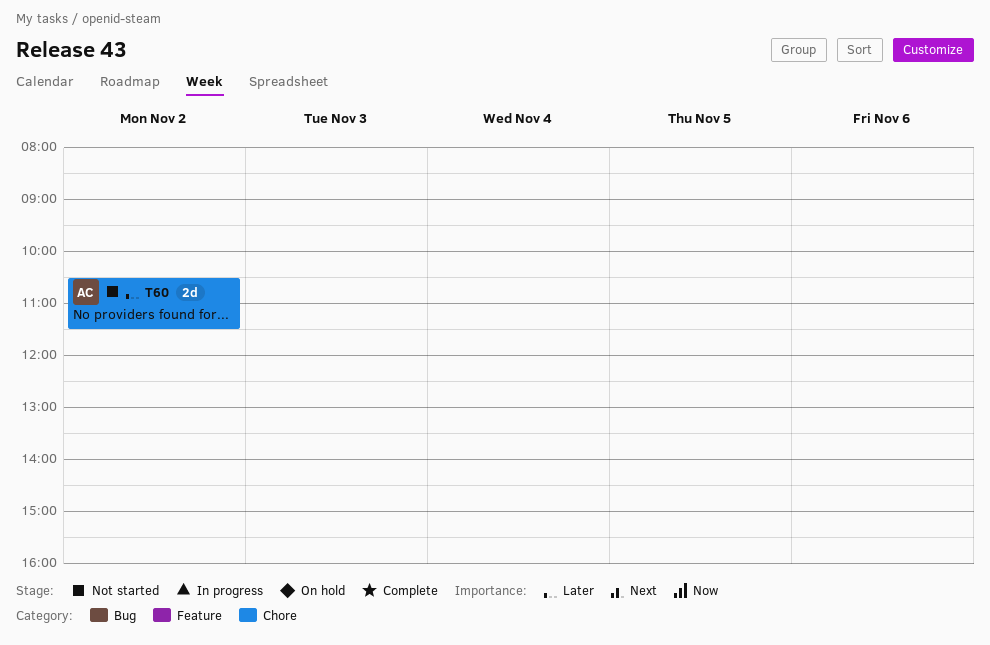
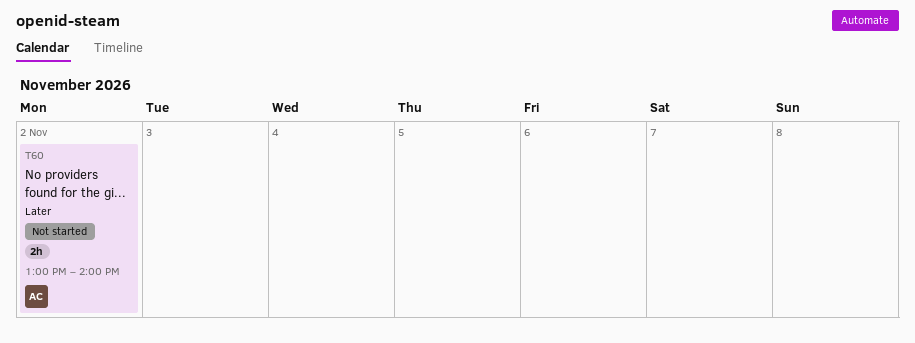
T60, estimate: 2d -> 2h
T60, begins: 10:30 -> 13:00
T60, ends: 11:30 -> 14:00

